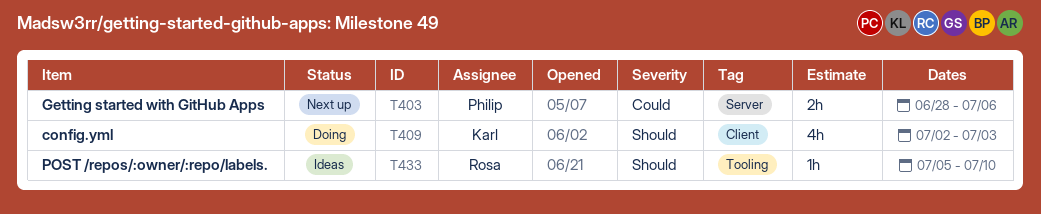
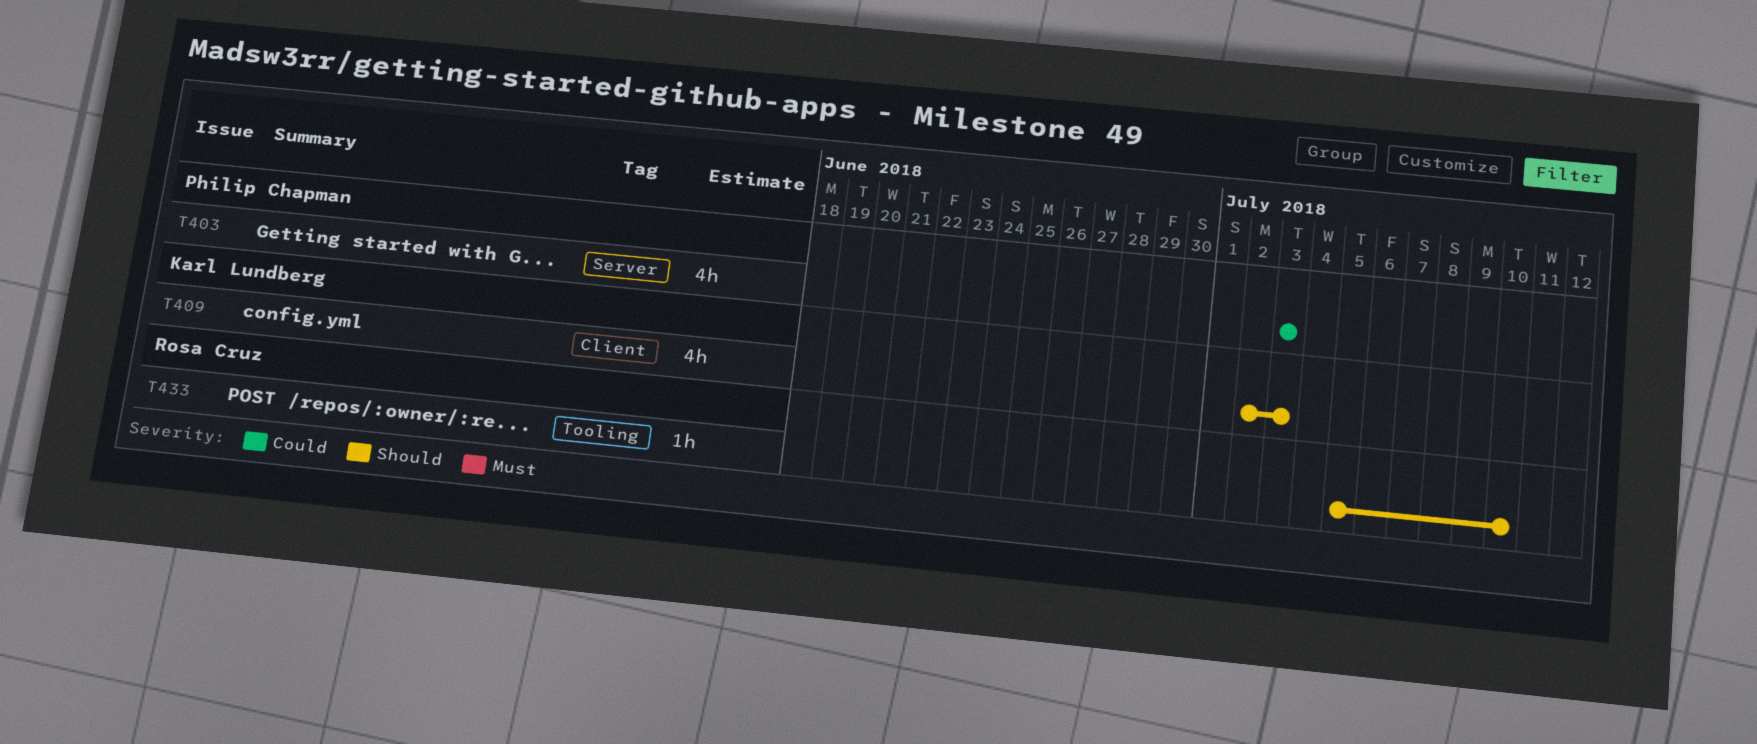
T403, estimate: 2h -> 4h
T403, start: Jun 28 -> Jul 3
T403, due: Jul 6 -> Jul 3

